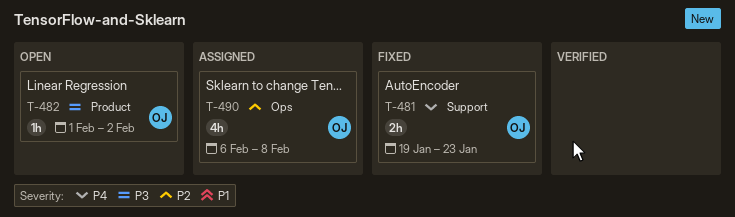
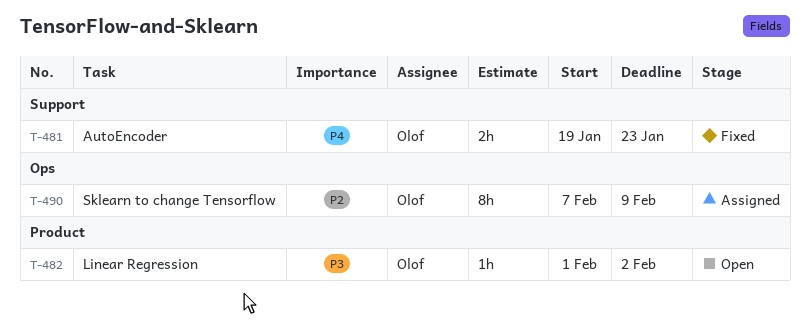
T-490, estimate: 4h -> 8h
T-490, start: Feb 6 -> Feb 7
T-490, due: Feb 8 -> Feb 9

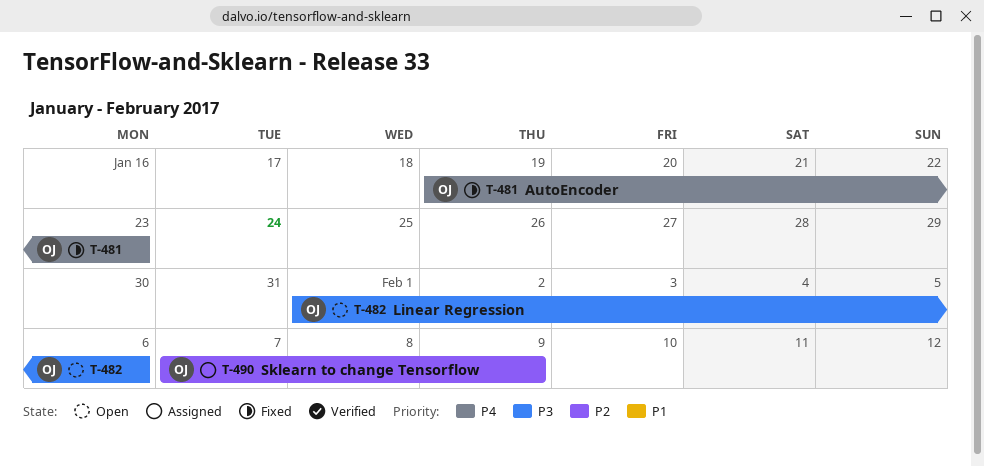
T-482, due: Feb 2 -> Feb 6

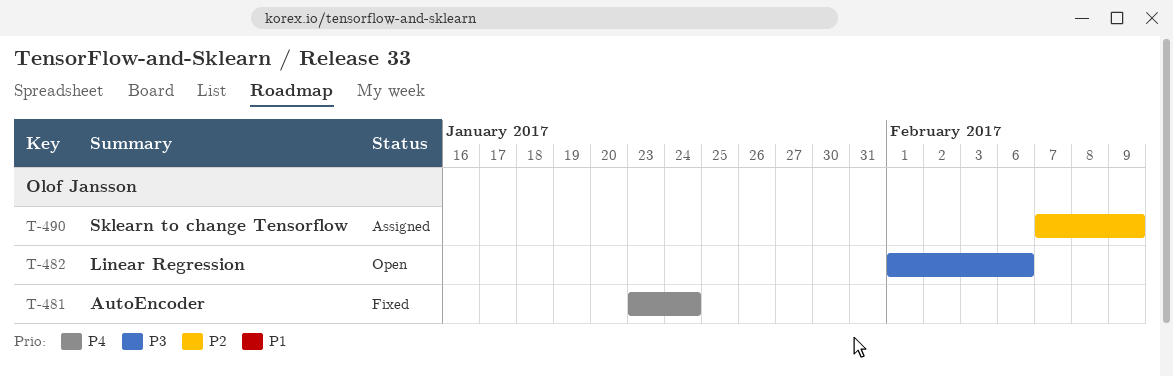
T-481, start: Jan 19 -> Jan 23
T-481, due: Jan 23 -> Jan 24

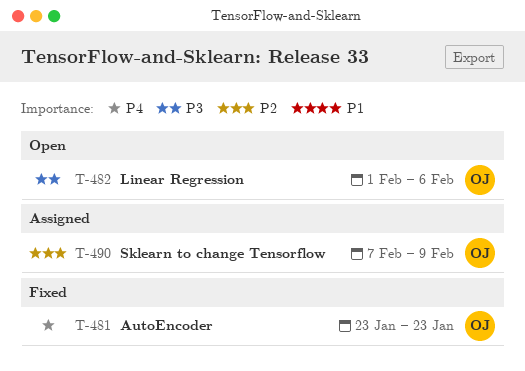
T-481, due: Jan 24 -> Jan 23

